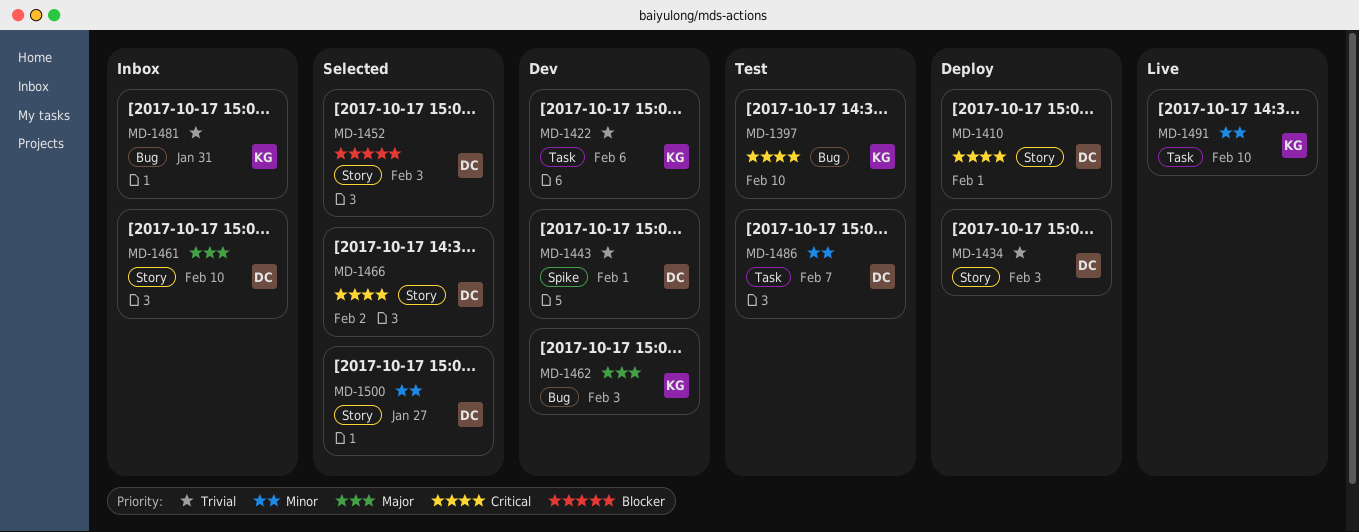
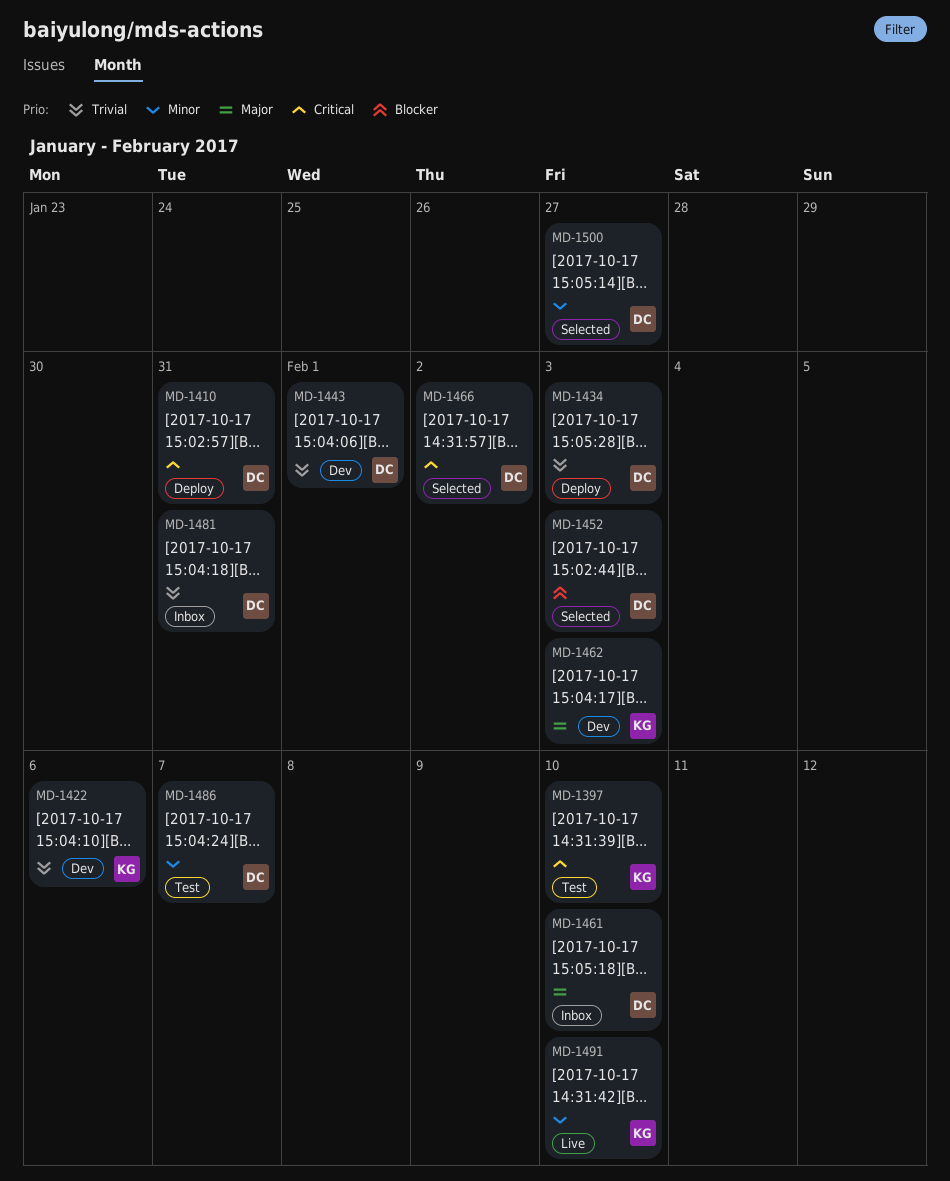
MD-1410, due: Feb 1 -> Jan 31
MD-1481, owner: KG -> DC

